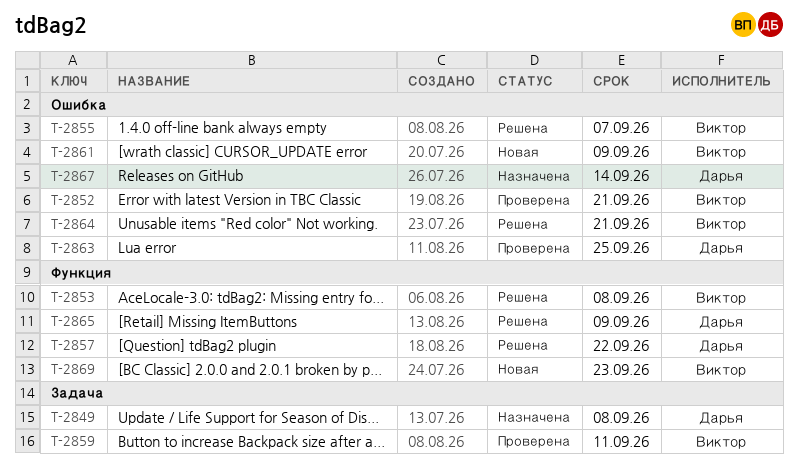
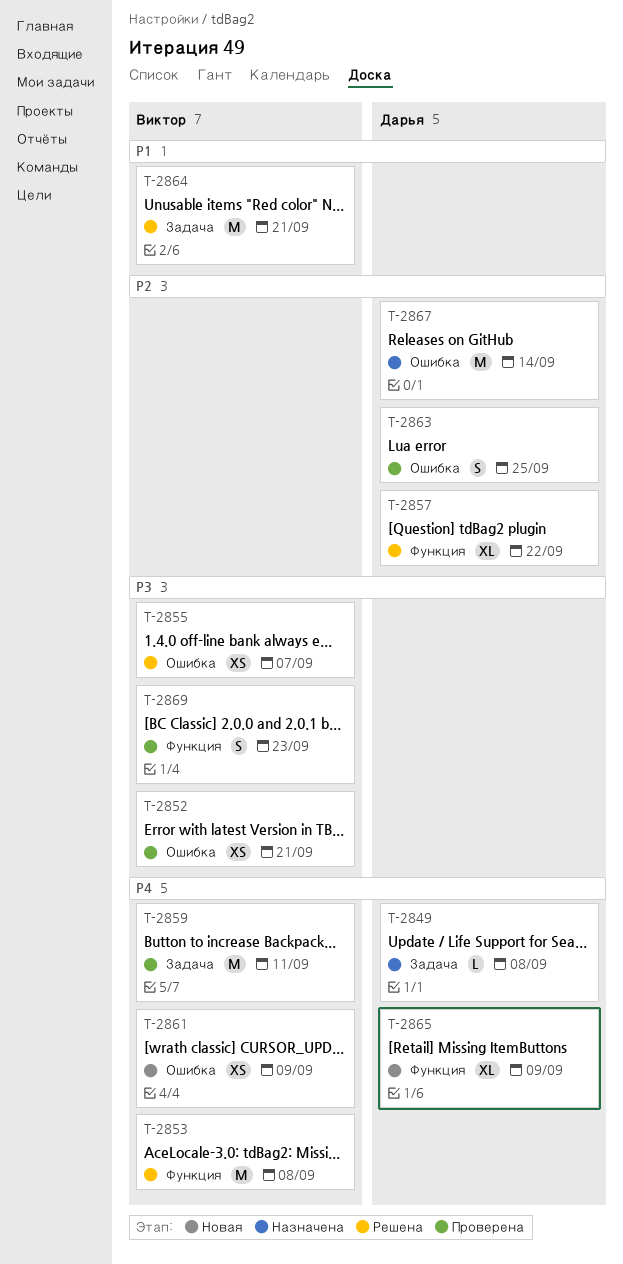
T-2864, label: Ошибка -> Задача
T-2865, status: Решена -> Новая
T-2869, status: Новая -> Проверена

